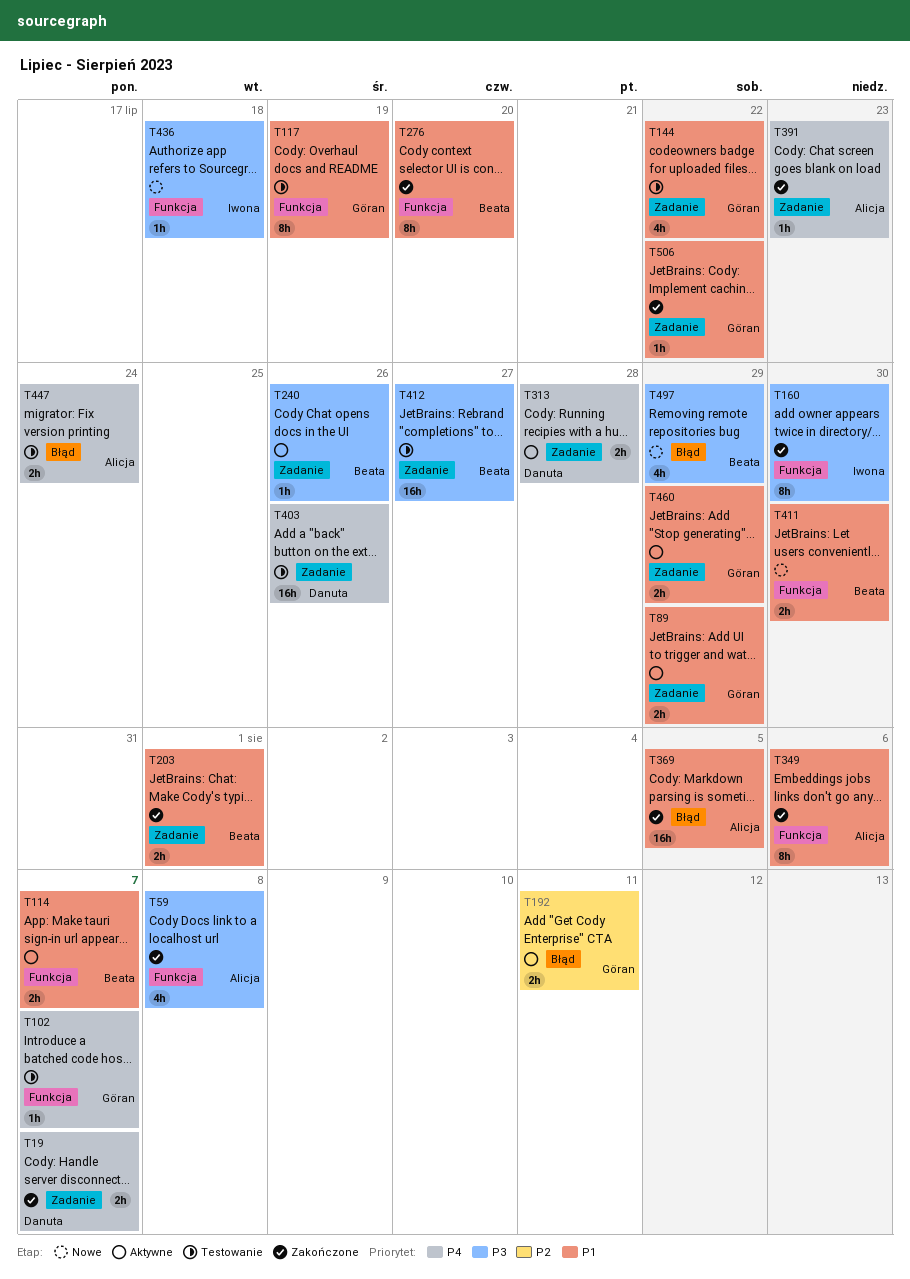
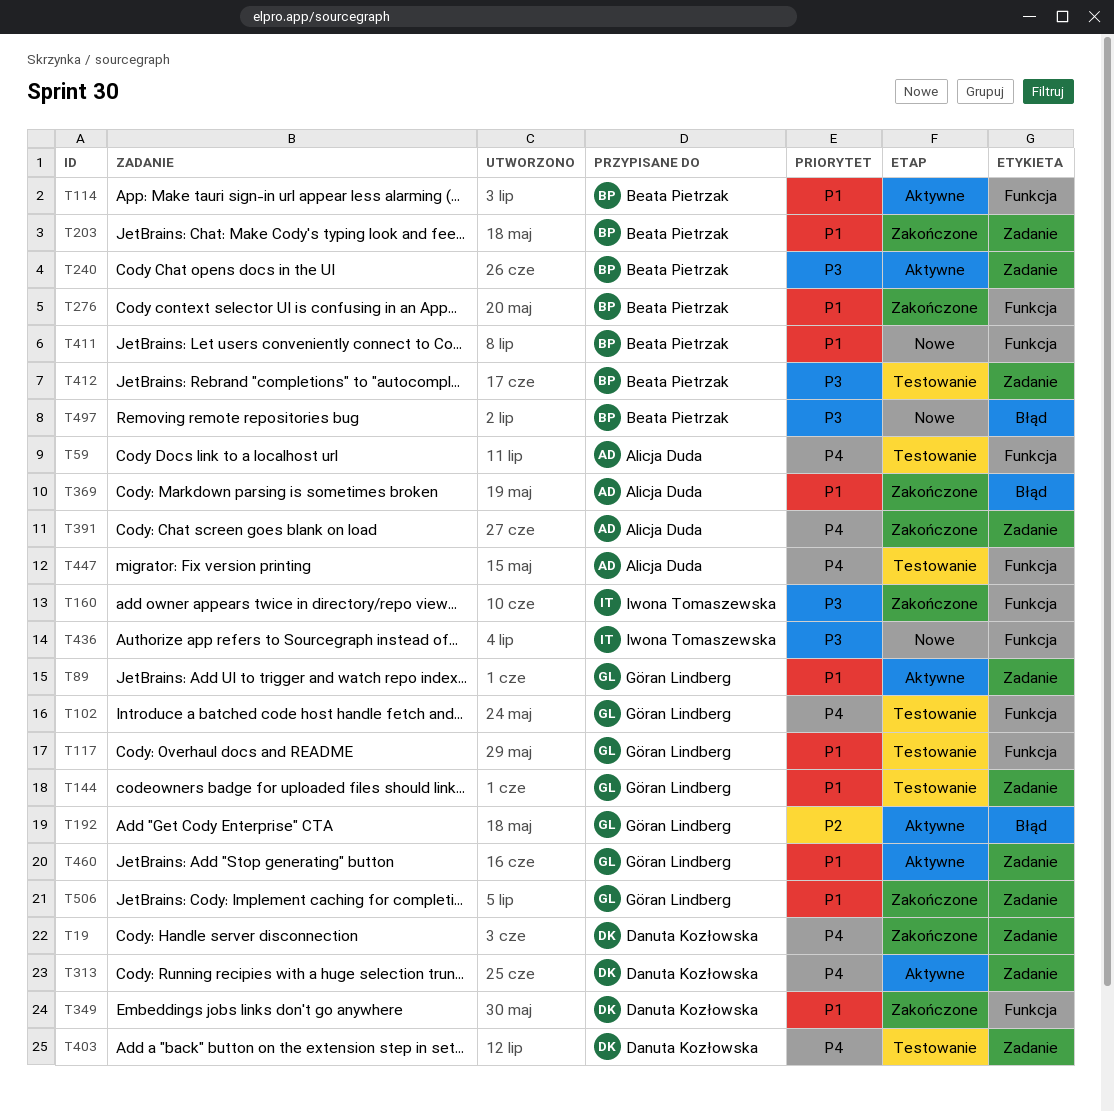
T59, status: Zakończone -> Testowanie
T59, priority: P3 -> P4
T349, owner: Alicja Duda -> Danuta Kozłowska
T447, label: Błąd -> Funkcja

